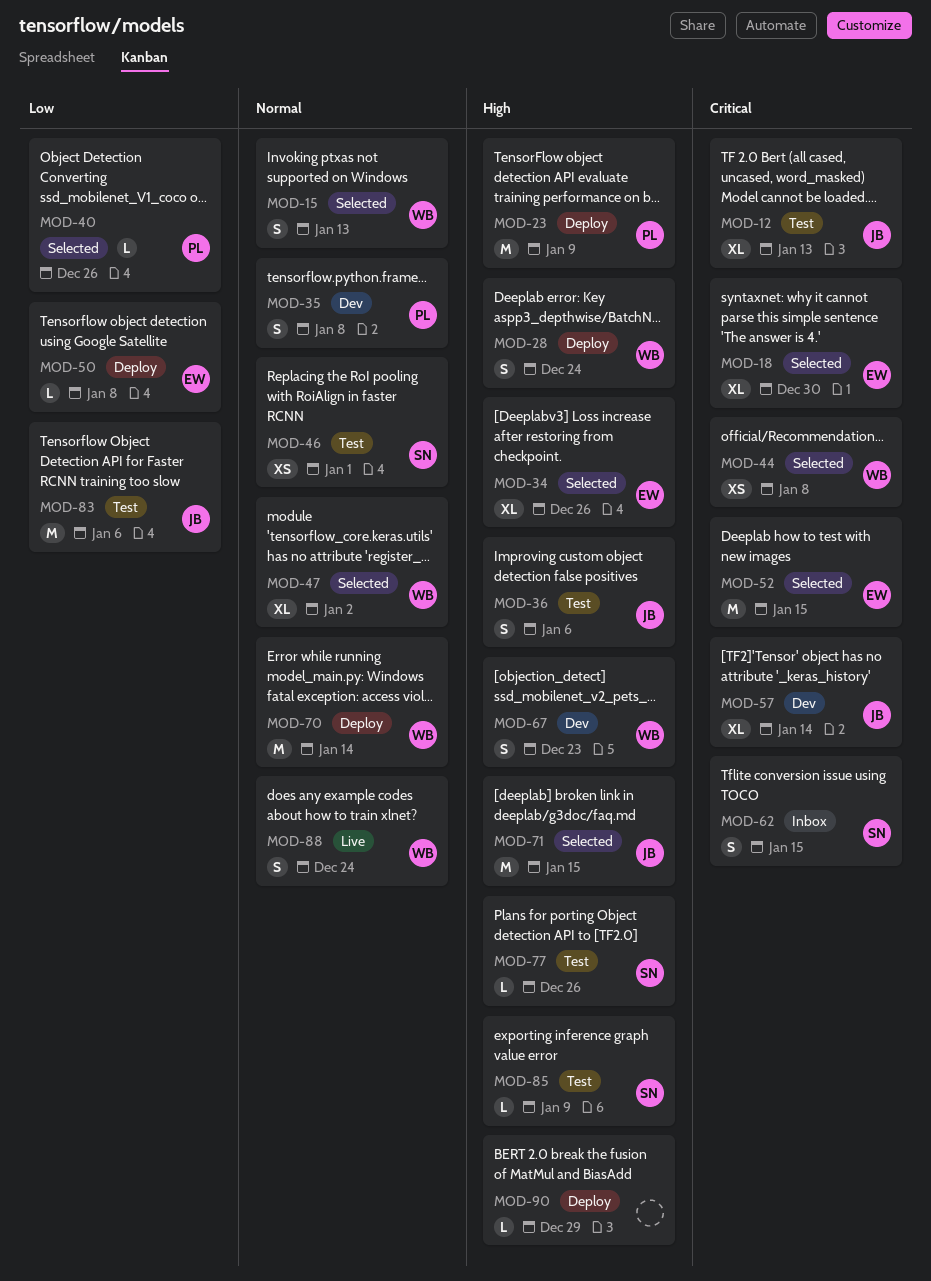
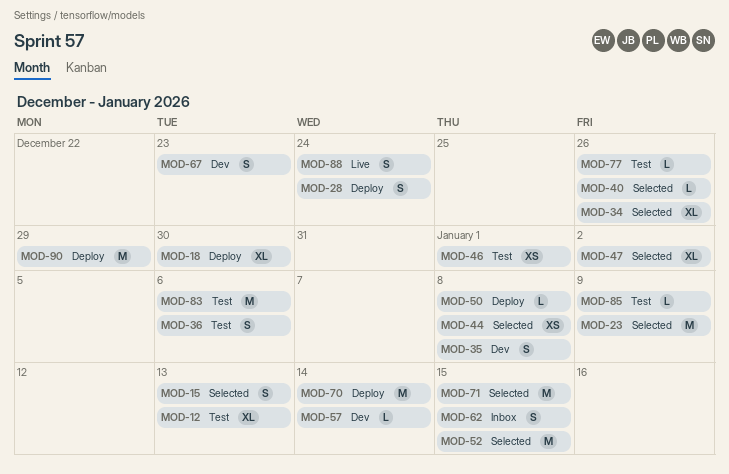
MOD-18, status: Selected -> Deploy
MOD-23, status: Deploy -> Selected
MOD-57, estimate: XL -> L
MOD-90, estimate: L -> M

